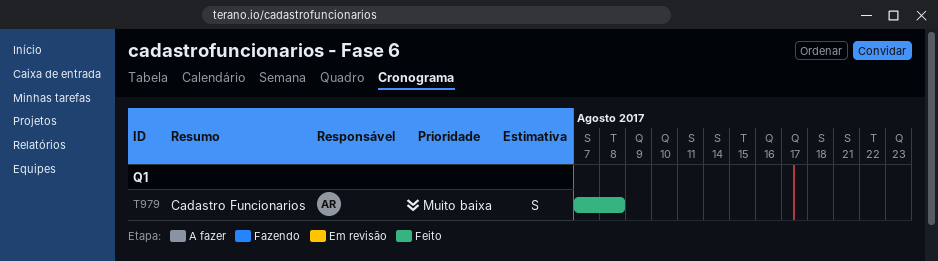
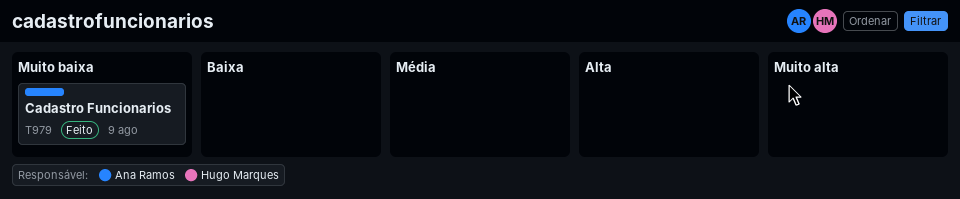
T979, due: Aug 8 -> Aug 9

